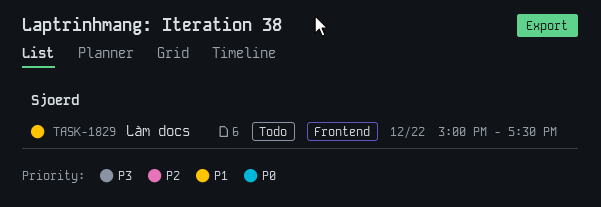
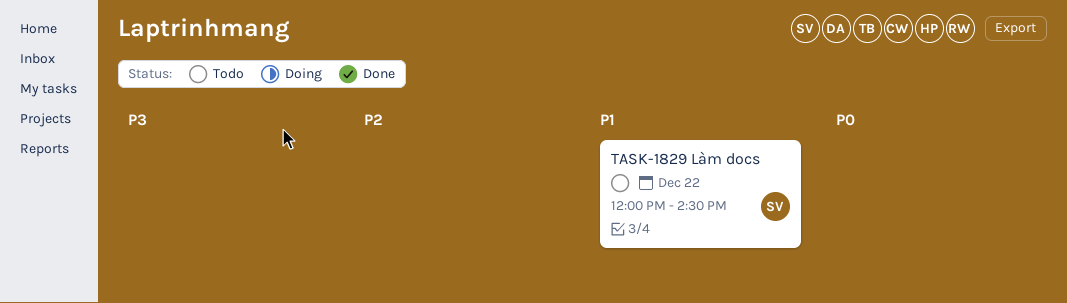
TASK-1829, begins: 15:00 -> 12:00
TASK-1829, ends: 17:30 -> 14:30

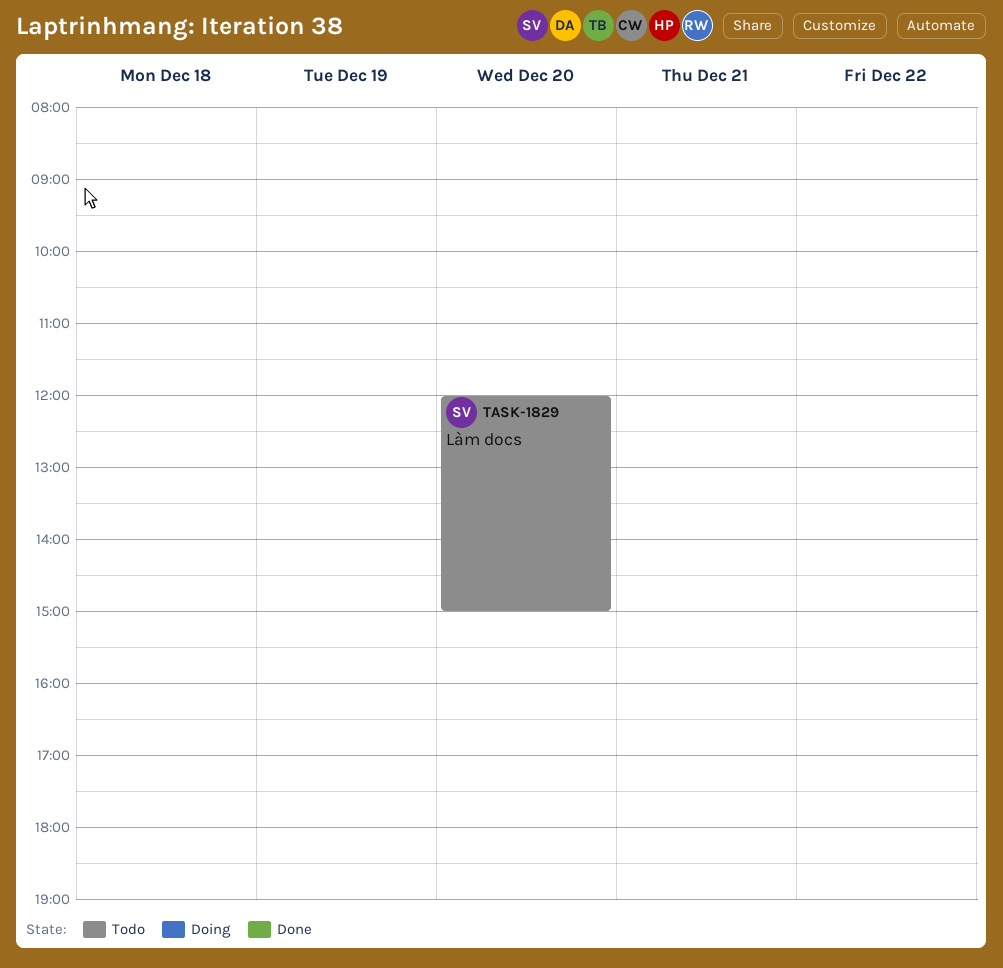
TASK-1829, day: Dec 22 -> Dec 20
TASK-1829, ends: 14:30 -> 15:00

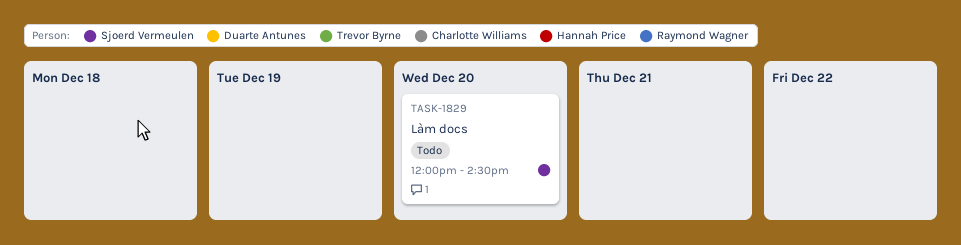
TASK-1829, ends: 15:00 -> 14:30

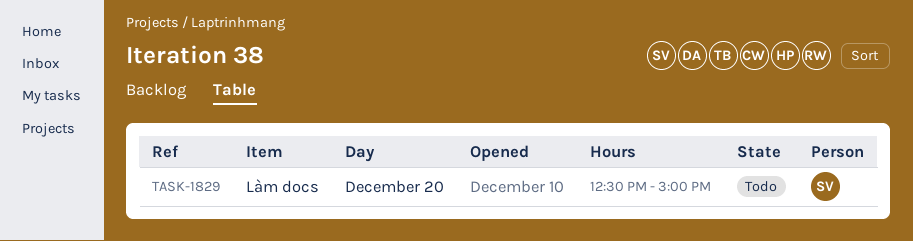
TASK-1829, begins: 12:00 -> 12:30
TASK-1829, ends: 14:30 -> 15:00

